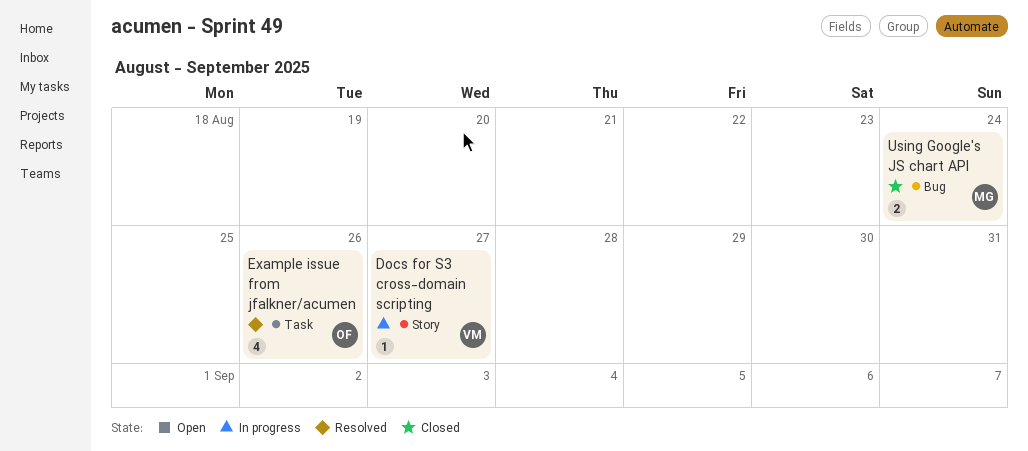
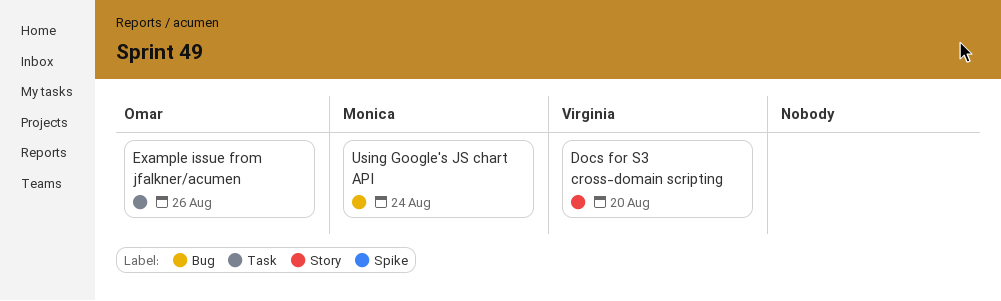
Docs for S3 cross-domain scripting, due: Aug 27 -> Aug 20

